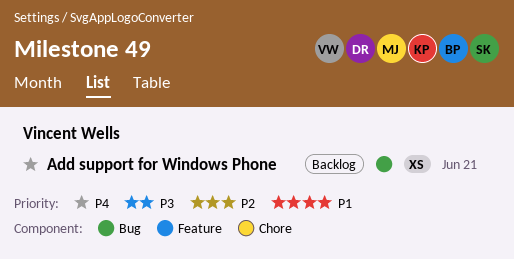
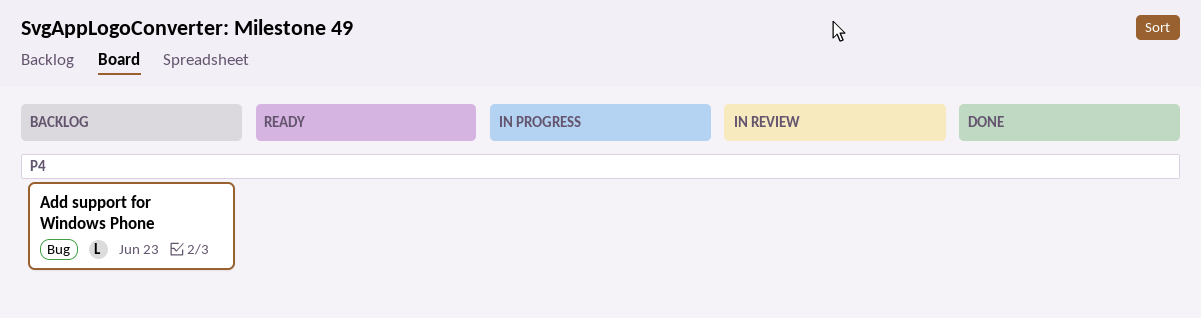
Add support for Windows Phone, estimate: XS -> L
Add support for Windows Phone, due: Jun 21 -> Jun 23

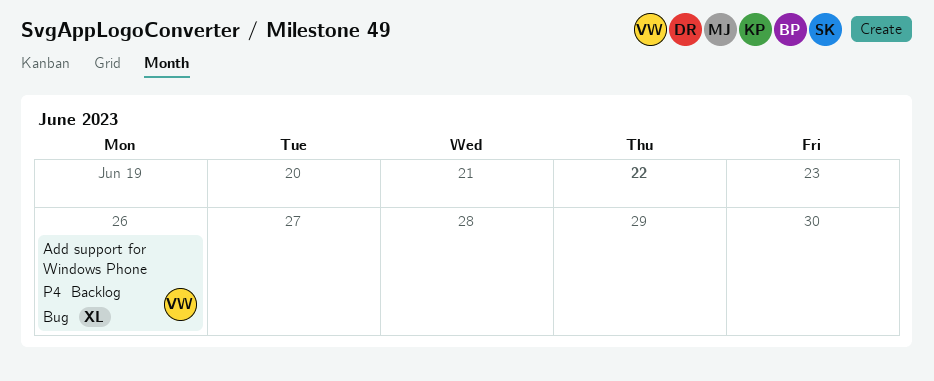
Add support for Windows Phone, estimate: L -> XL
Add support for Windows Phone, due: Jun 23 -> Jun 26

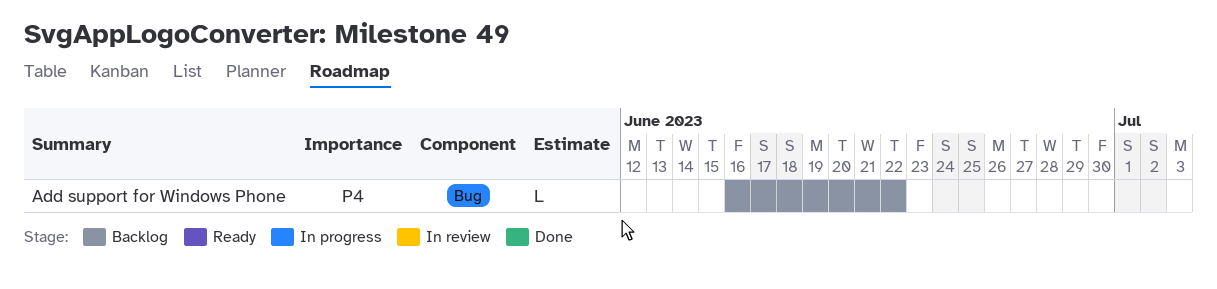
Add support for Windows Phone, estimate: XL -> L
Add support for Windows Phone, due: Jun 26 -> Jun 22

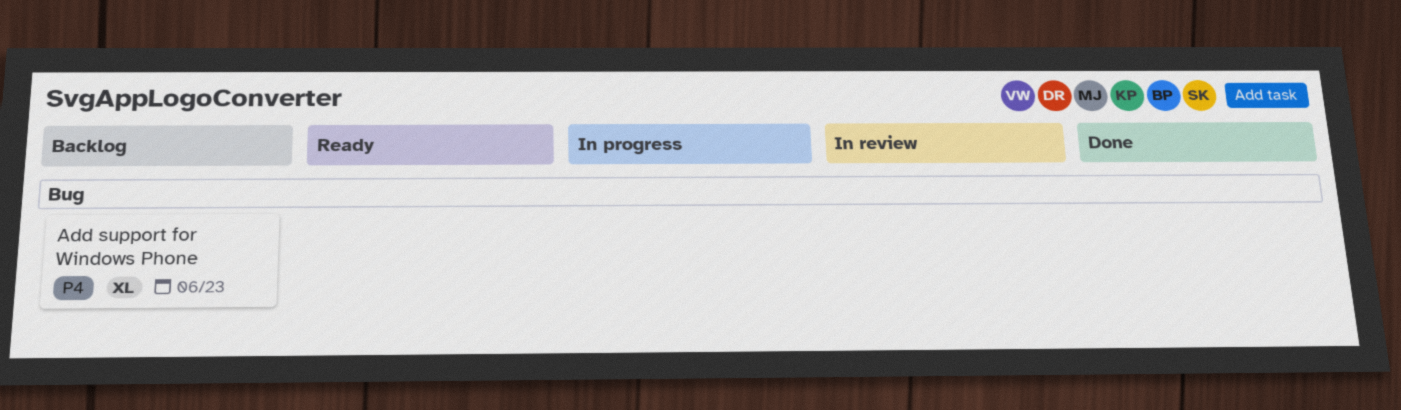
Add support for Windows Phone, estimate: L -> XL
Add support for Windows Phone, due: Jun 22 -> Jun 23

